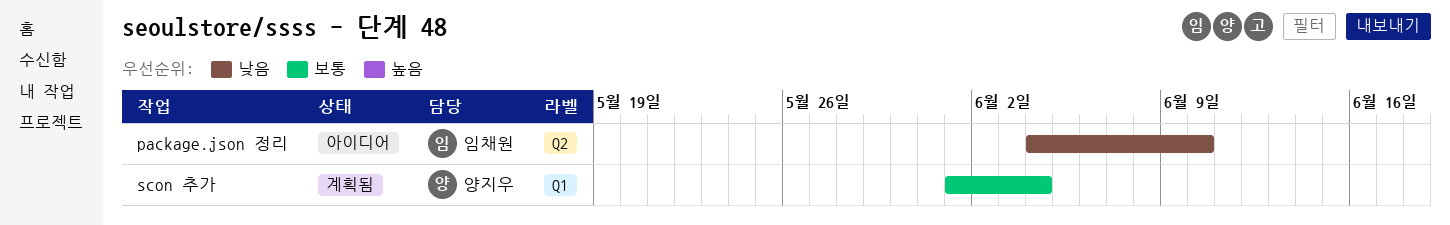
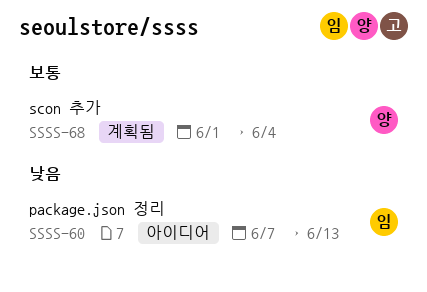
package.json 정리, start: Jun 4 -> Jun 7
package.json 정리, due: Jun 10 -> Jun 13

